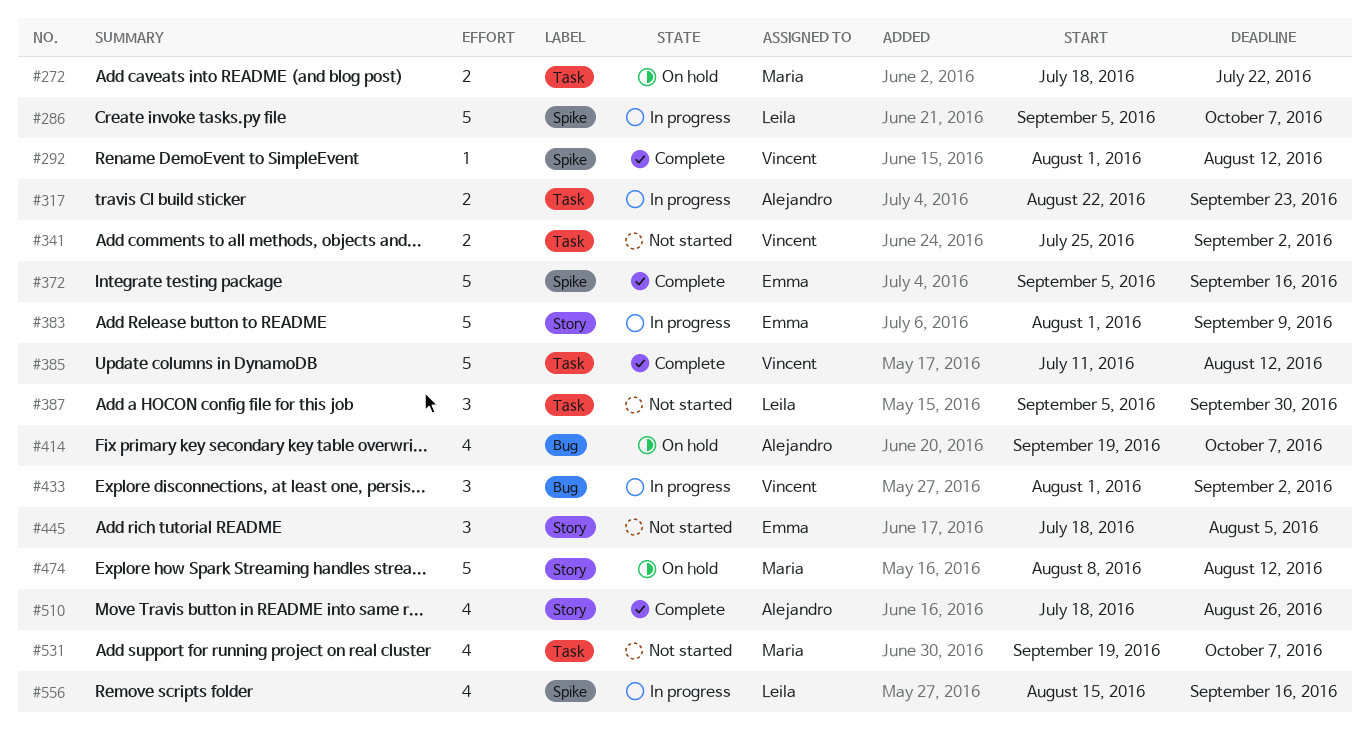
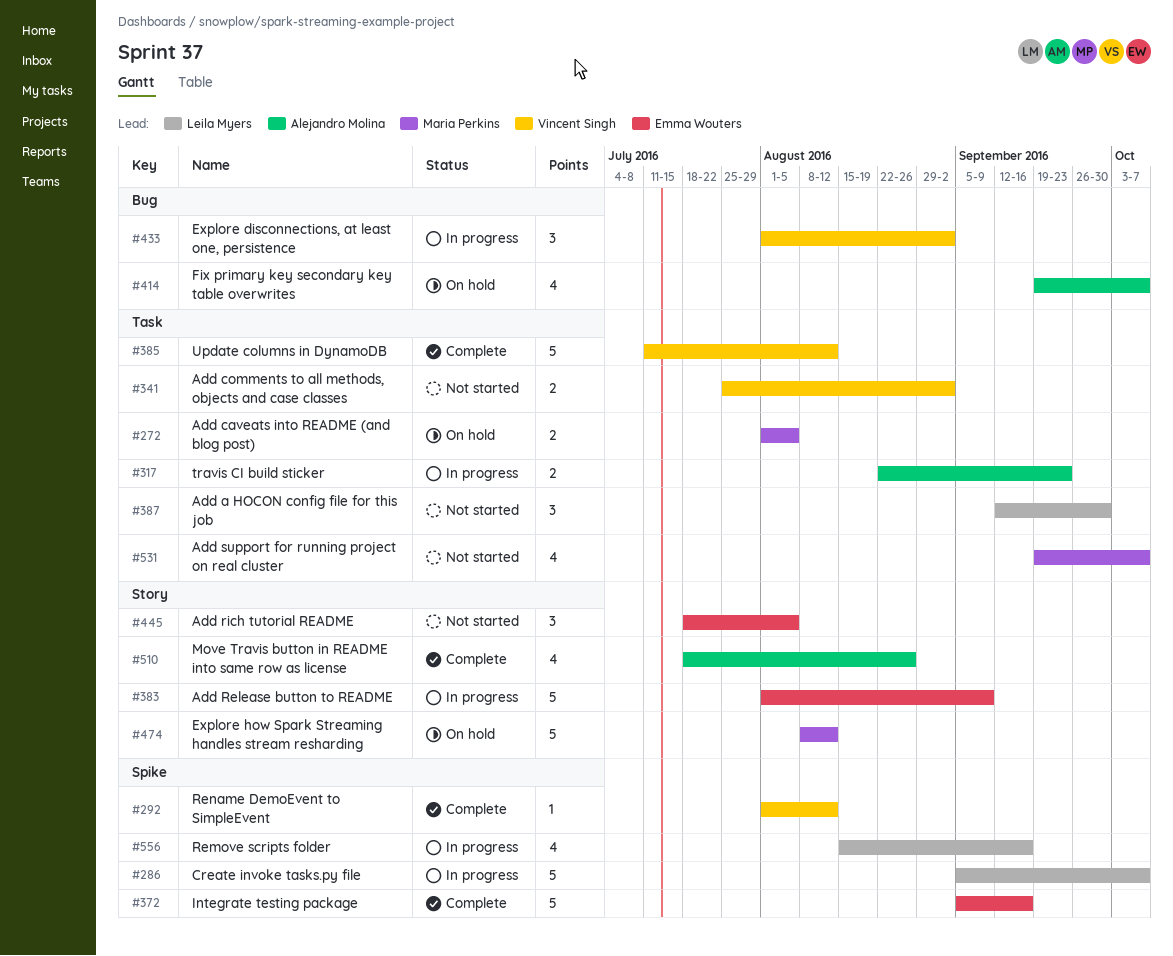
#272, start: Jul 18 -> Aug 1
#272, due: Jul 22 -> Aug 5
#387, start: Sep 5 -> Sep 12

